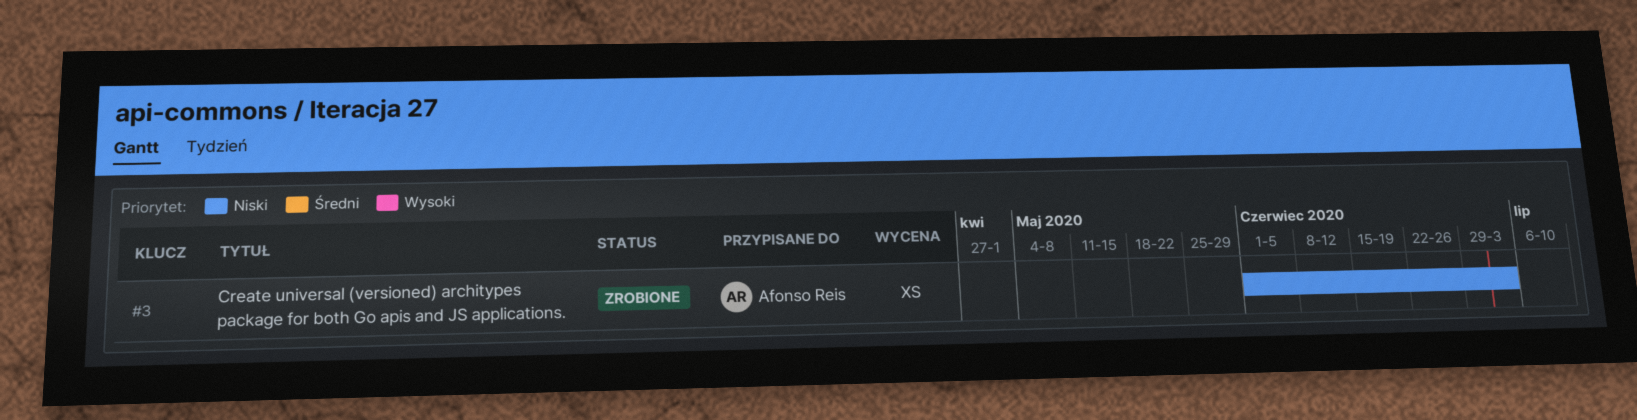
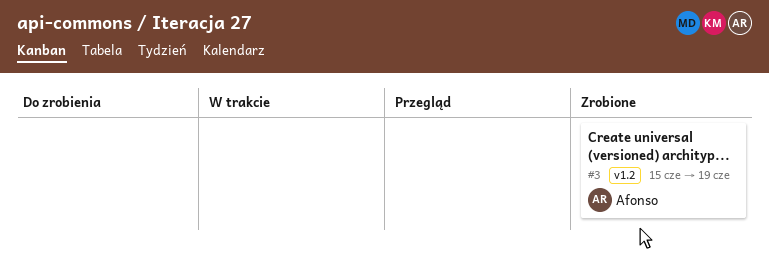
#3, start: Jun 1 -> Jun 15
#3, due: Jul 3 -> Jun 19

